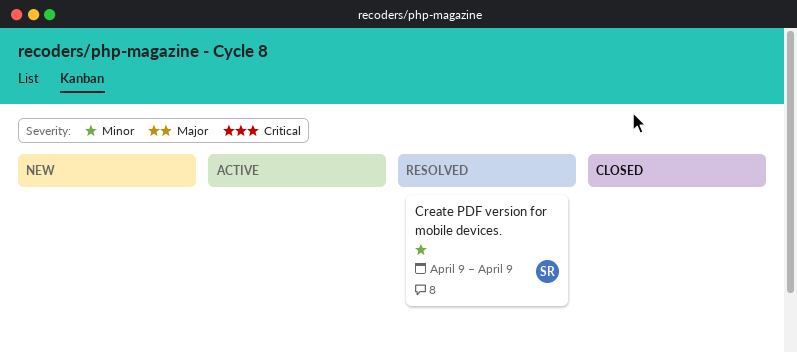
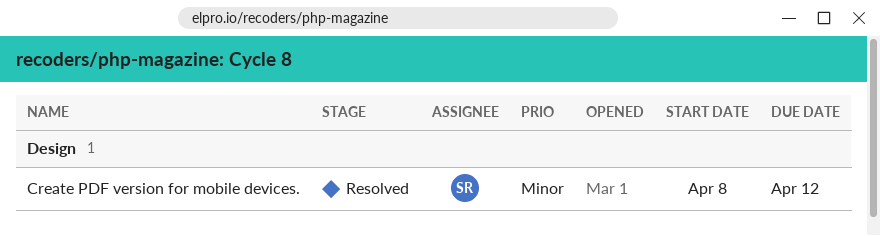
Create PDF version for mobile devices., start: Apr 9 -> Apr 8
Create PDF version for mobile devices., due: Apr 9 -> Apr 12

